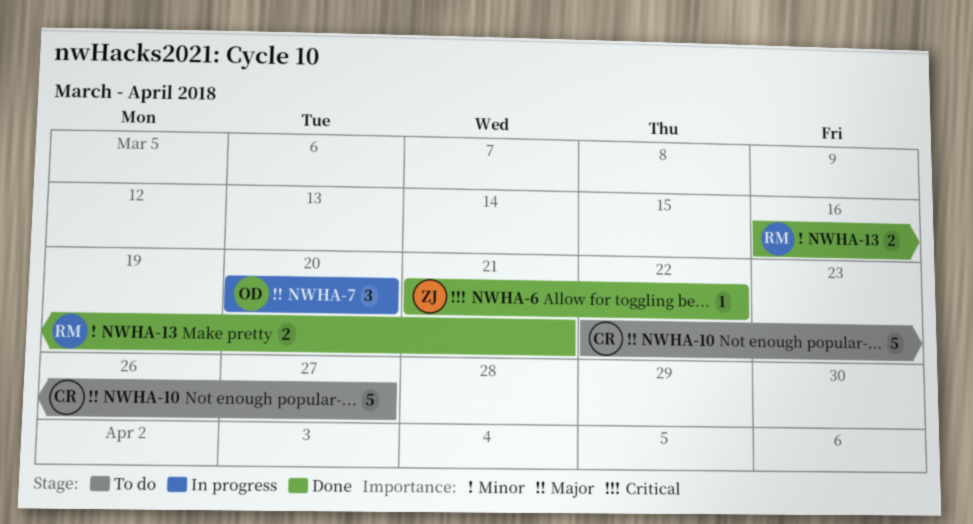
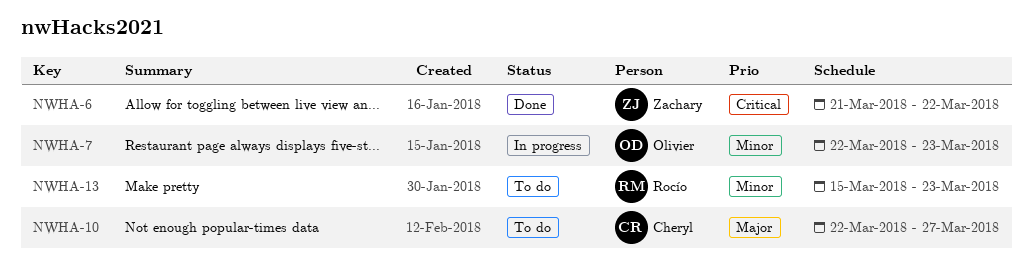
NWHA-7, priority: Major -> Minor
NWHA-7, start: Mar 20 -> Mar 22
NWHA-7, due: Mar 20 -> Mar 23
NWHA-13, status: Done -> To do
NWHA-13, start: Mar 16 -> Mar 15
NWHA-13, due: Mar 21 -> Mar 23

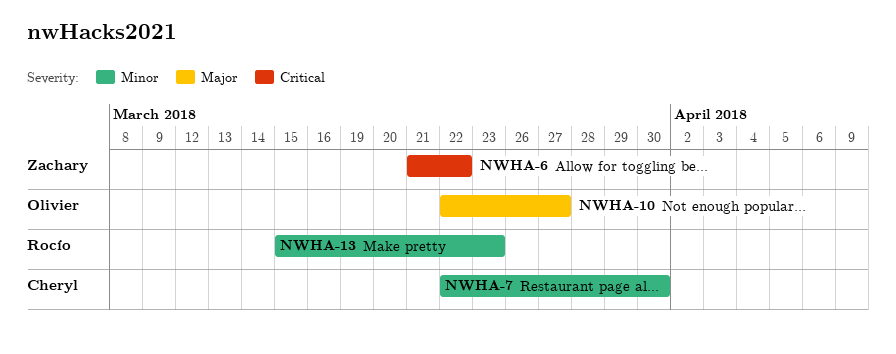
NWHA-7, owner: Olivier -> Cheryl
NWHA-7, due: Mar 23 -> Mar 30
NWHA-10, owner: Cheryl -> Olivier

